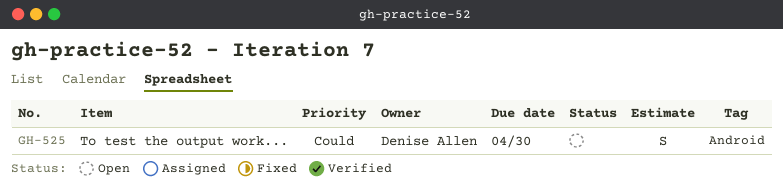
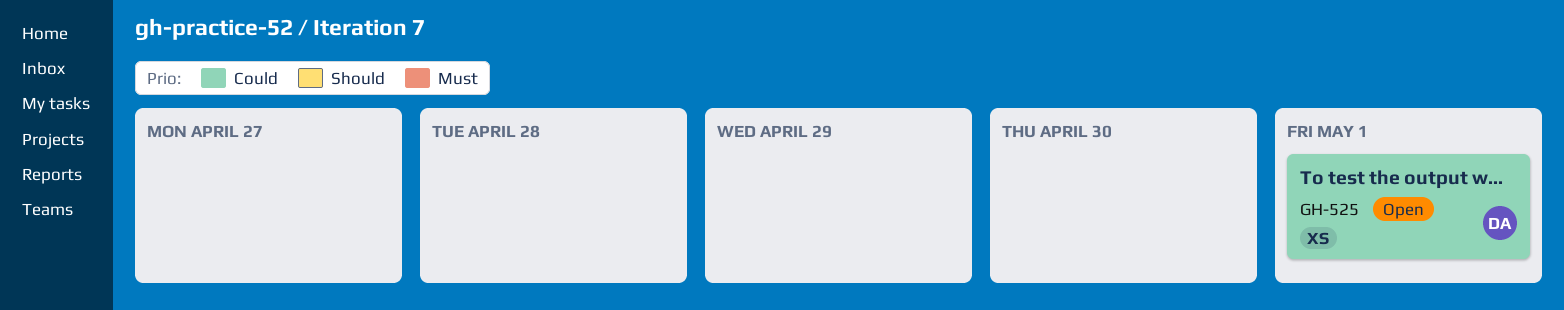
GH-525, estimate: S -> XS
GH-525, due: Apr 30 -> May 1

